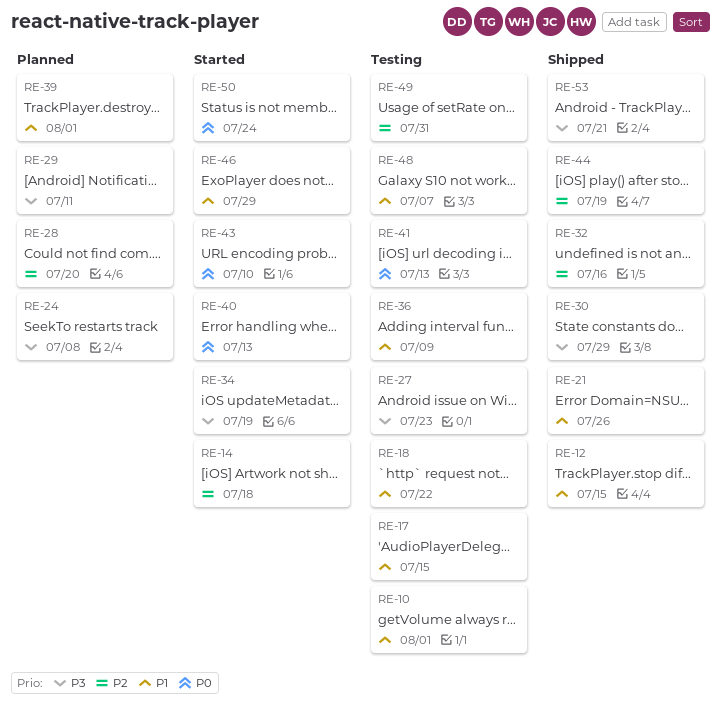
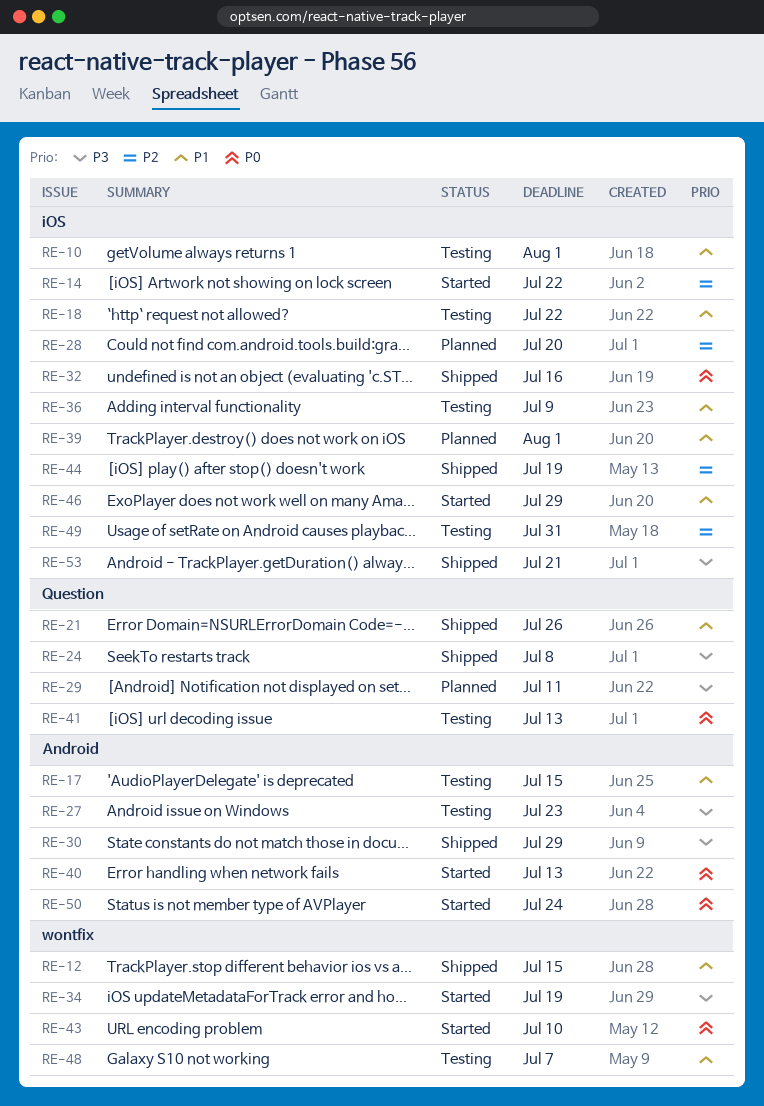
RE-14, due: Jul 18 -> Jul 22
RE-24, status: Planned -> Shipped
RE-32, priority: P2 -> P0

